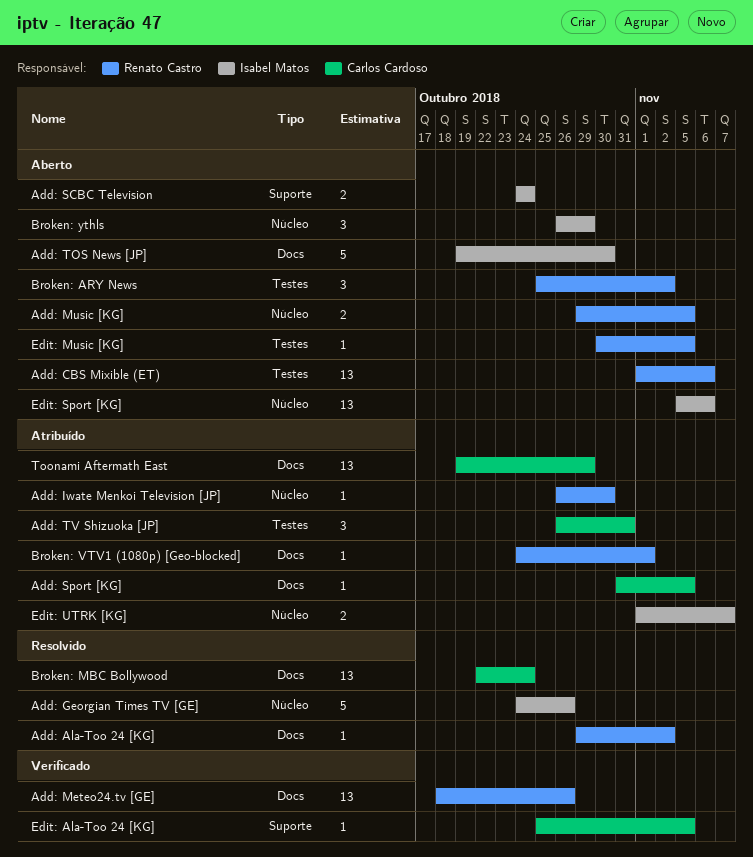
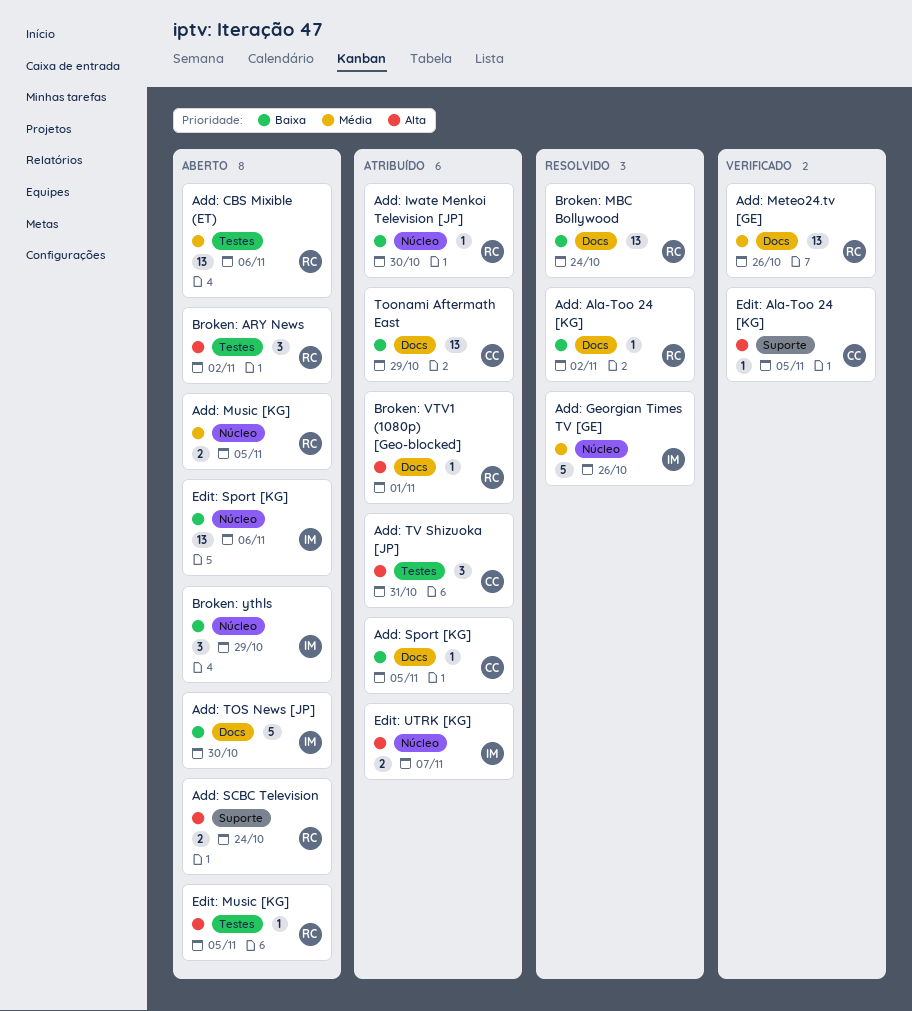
Add: SCBC Television, owner: Isabel Matos -> Renato Castro
Broken: MBC Bollywood, owner: Carlos Cardoso -> Renato Castro

